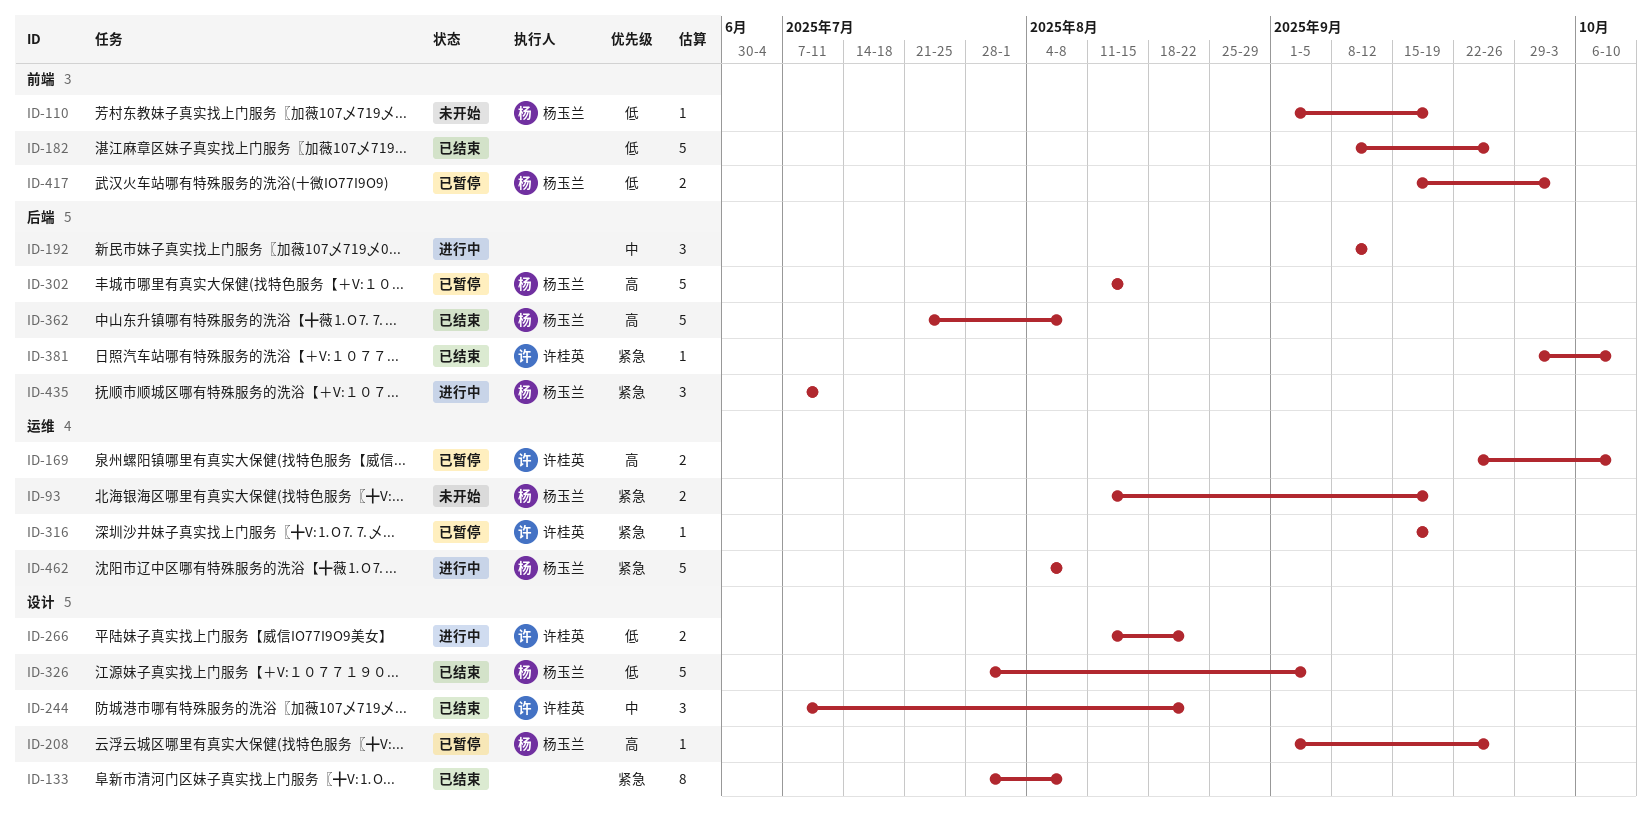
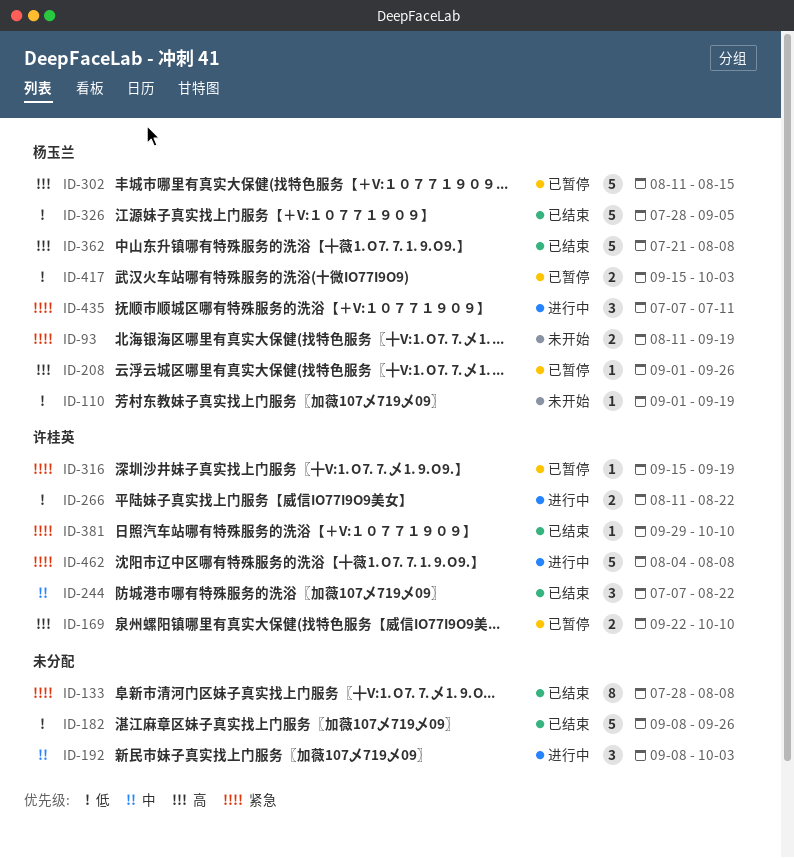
ID-192, due: Sep 12 -> Oct 3
ID-462, owner: 杨玉兰 -> 许桂英

